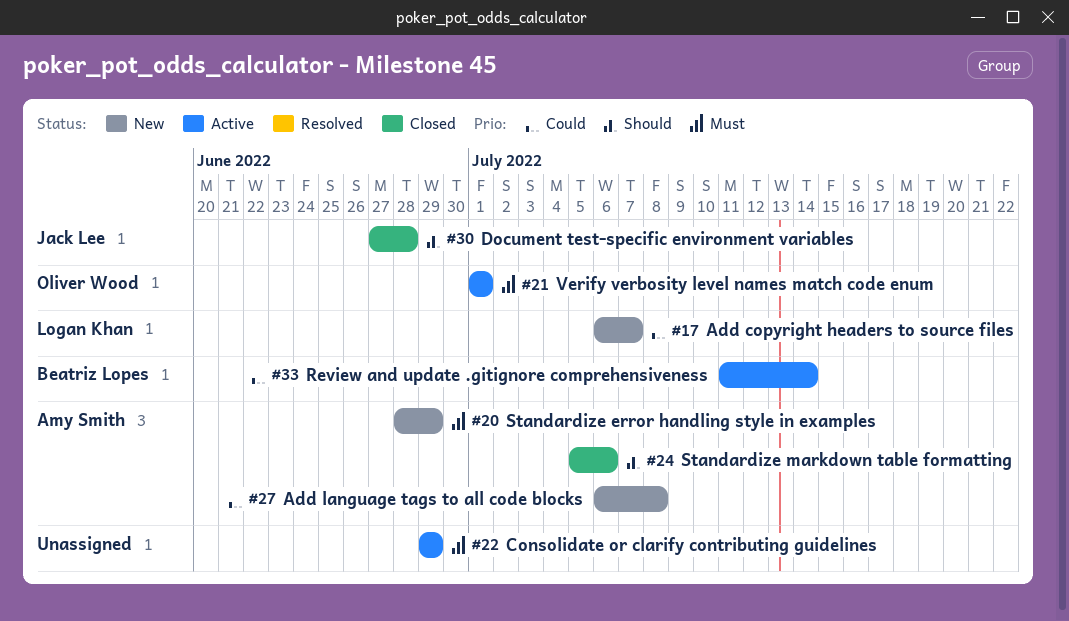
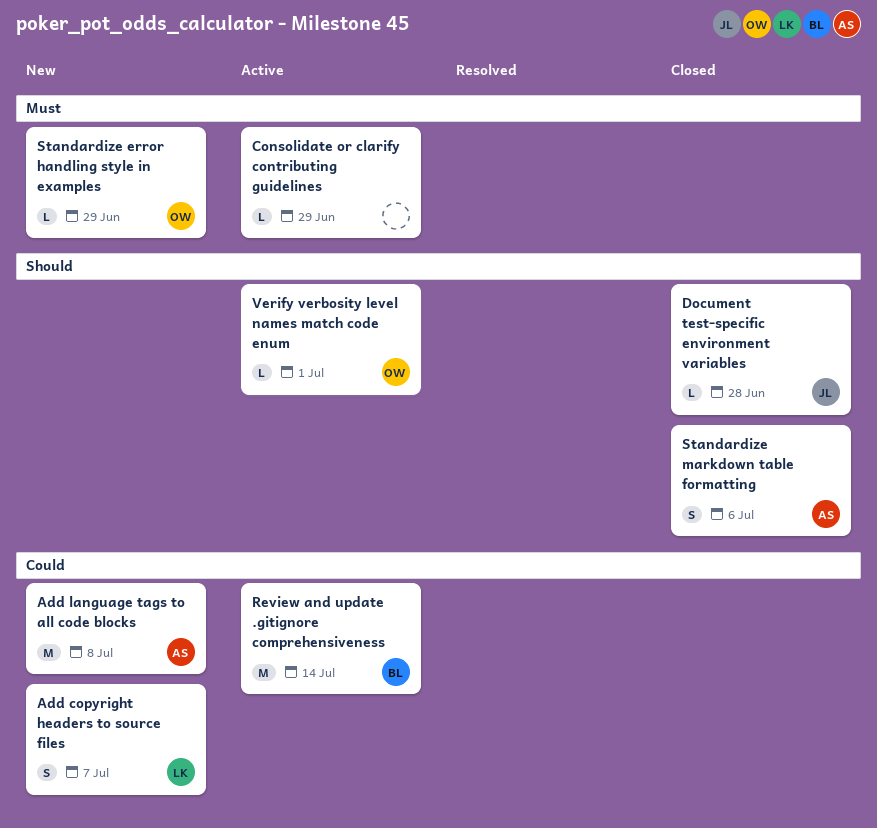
Standardize error handling style in examples, owner: Amy Smith -> Oliver Wood
Verify verbosity level names match code enum, priority: Must -> Should

